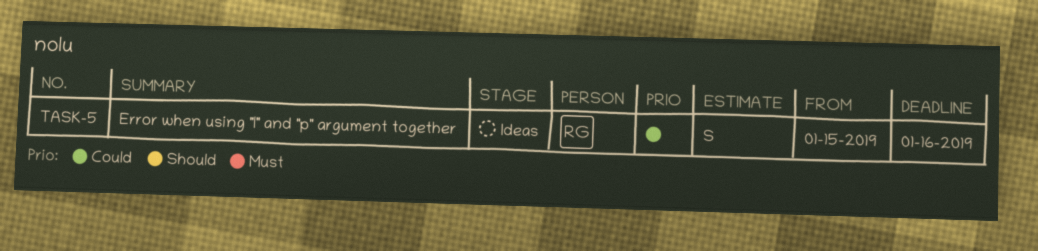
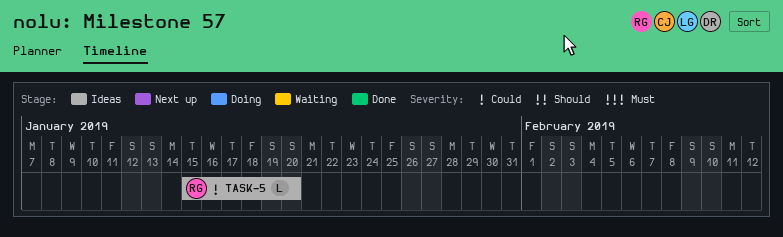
TASK-5, estimate: S -> L
TASK-5, due: Jan 16 -> Jan 20

